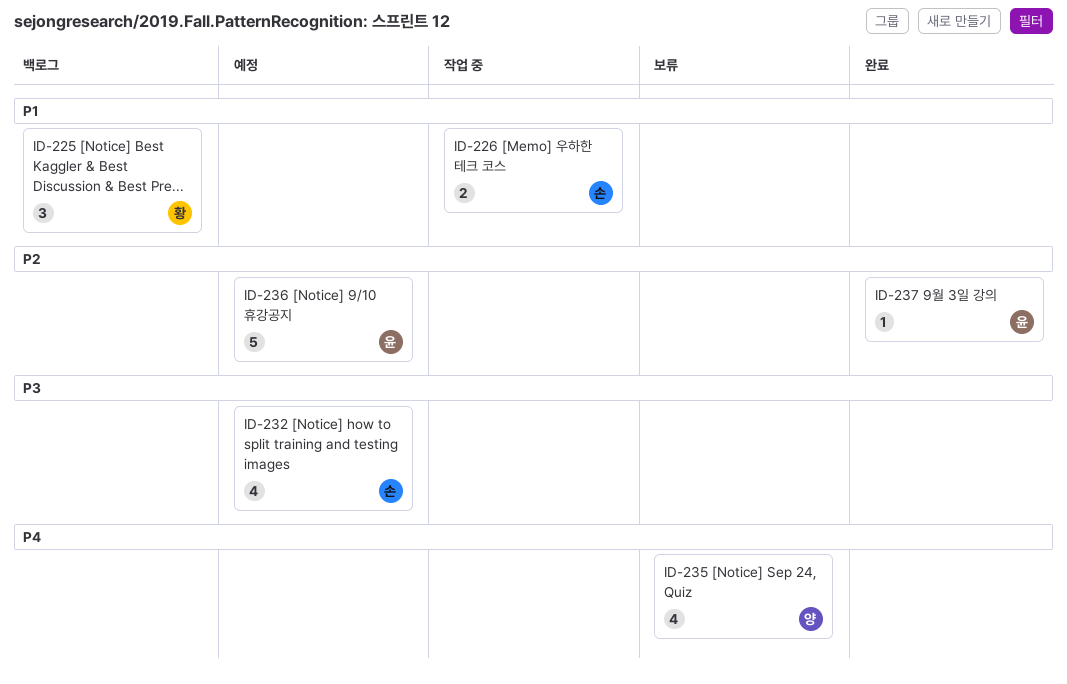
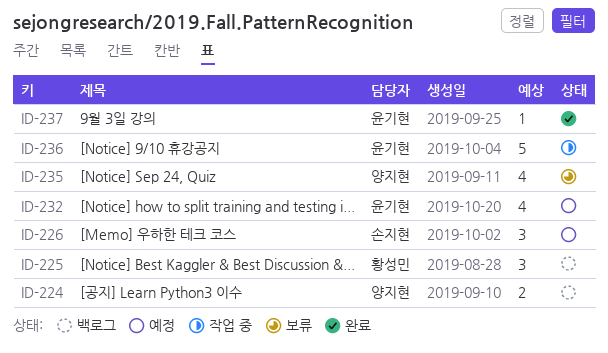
ID-224: none -> present
ID-226, status: 작업 중 -> 예정
ID-226, estimate: 2 -> 3
ID-232, owner: 손지현 -> 윤기현
ID-236, status: 예정 -> 작업 중

